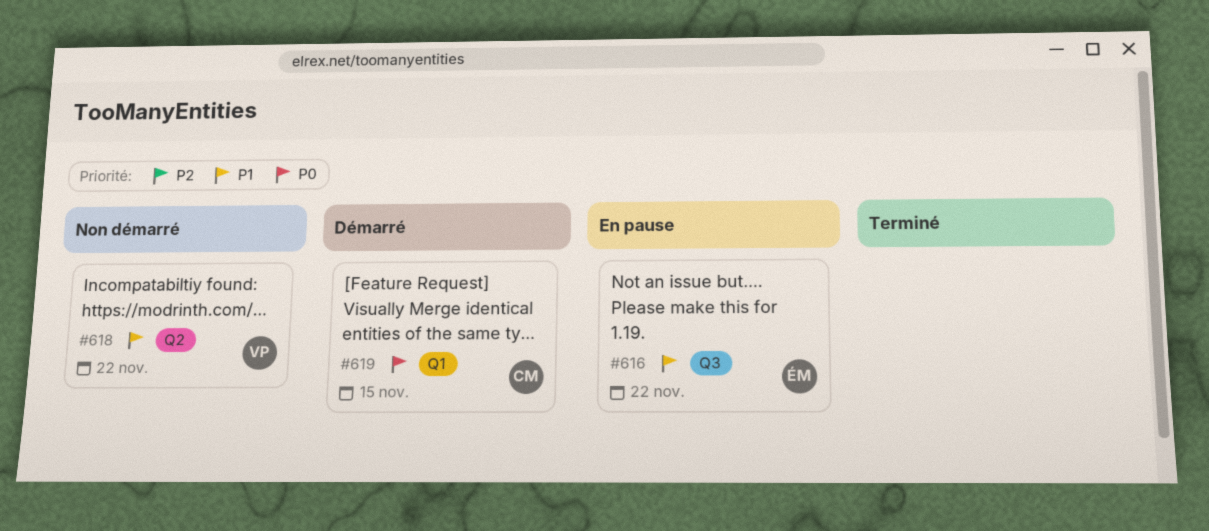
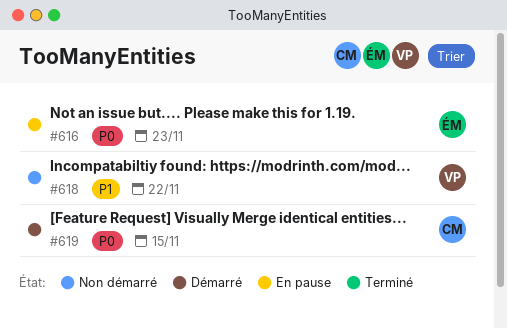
#616, priority: P1 -> P0
#616, due: Nov 22 -> Nov 23

